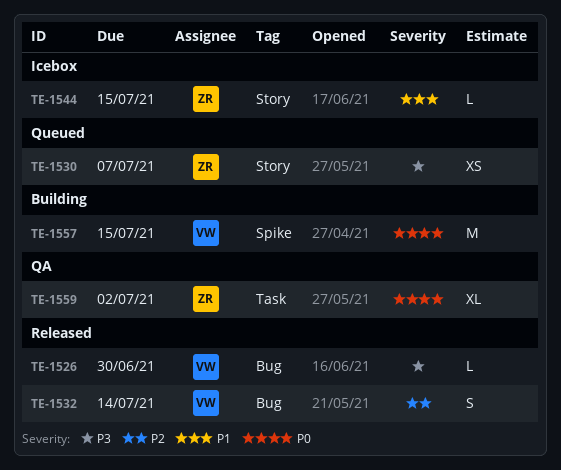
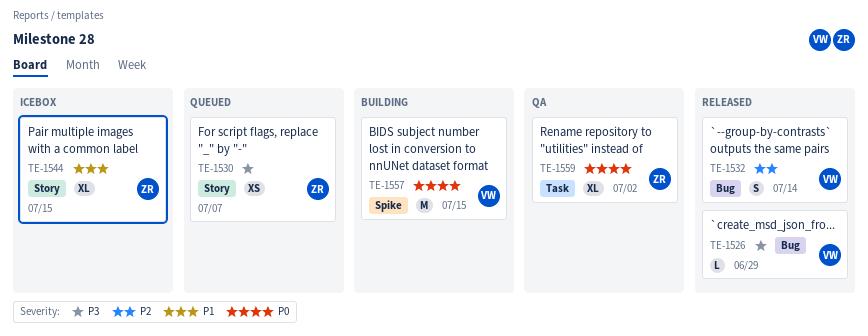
TE-1526, due: Jun 30 -> Jun 29
TE-1544, estimate: L -> XL

